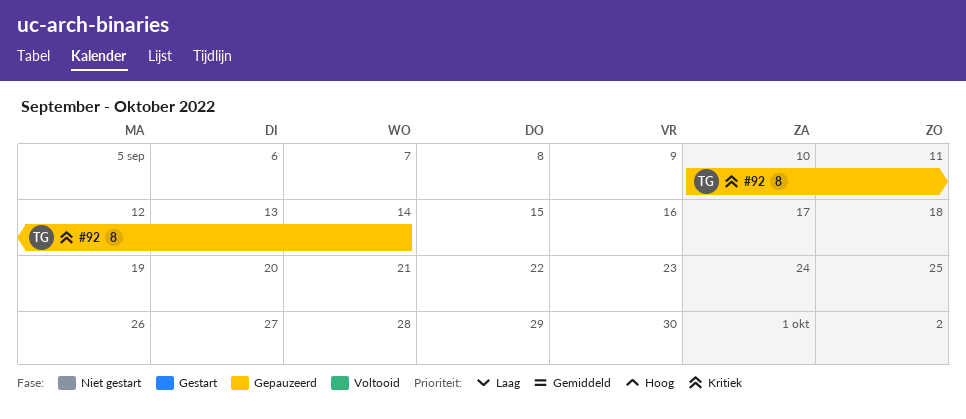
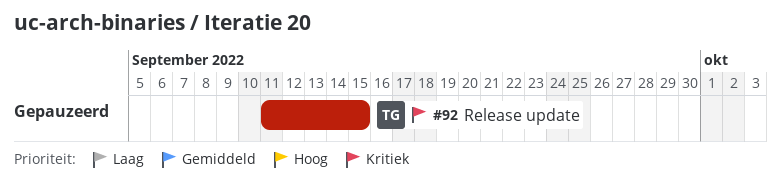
#92, start: Sep 10 -> Sep 11
#92, due: Sep 14 -> Sep 15

